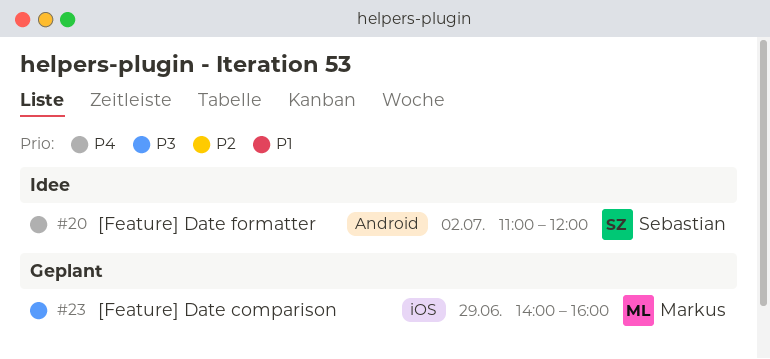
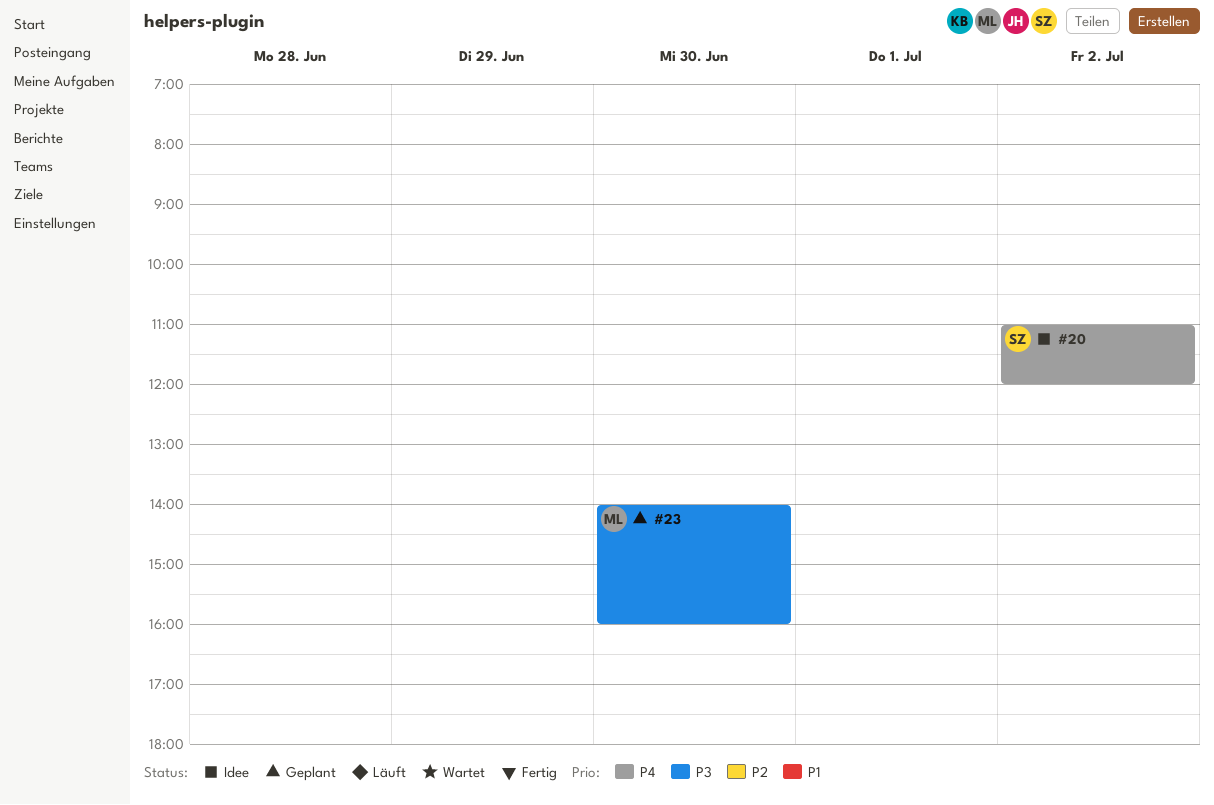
#23, day: Jun 29 -> Jun 30

